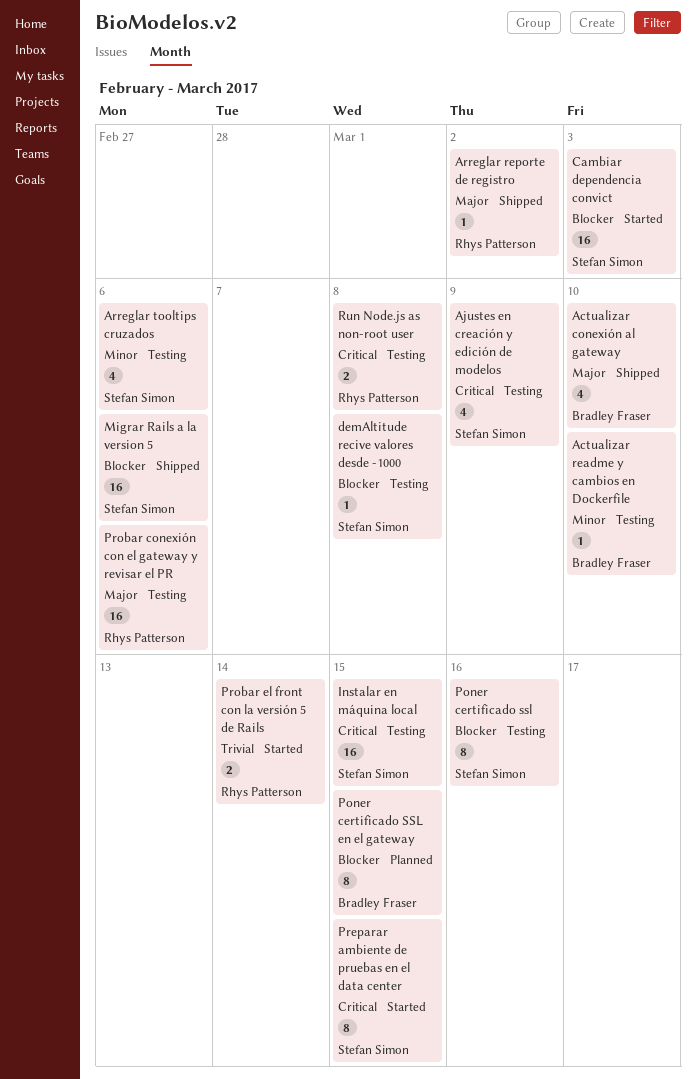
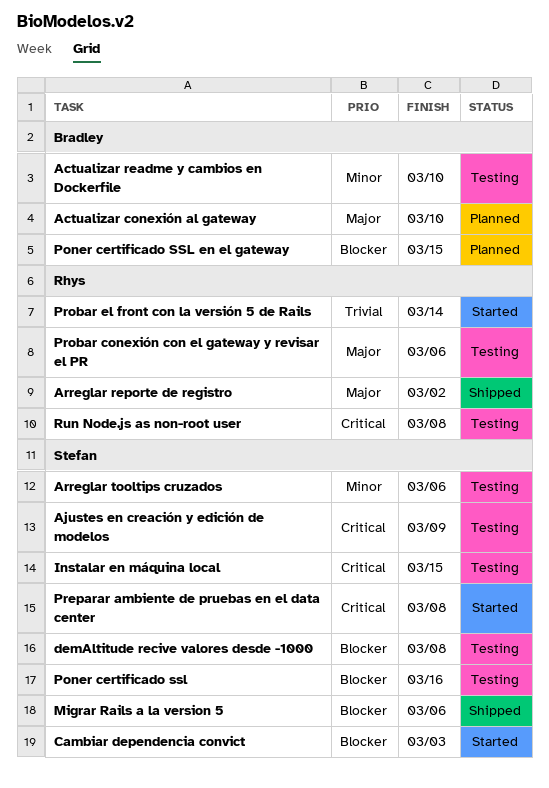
Actualizar conexión al gateway, status: Shipped -> Planned
Preparar ambiente de pruebas en el data center, due: Mar 15 -> Mar 8

